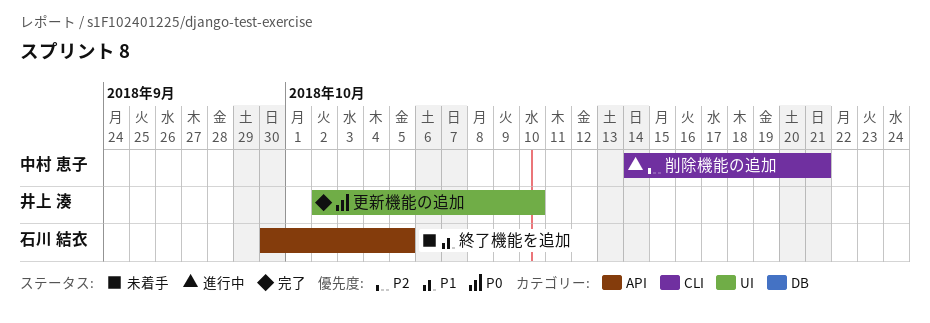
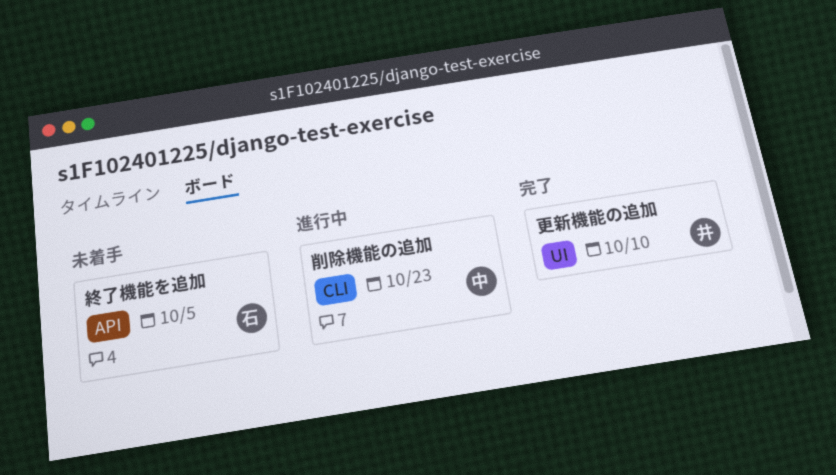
削除機能の追加, due: Oct 21 -> Oct 23

